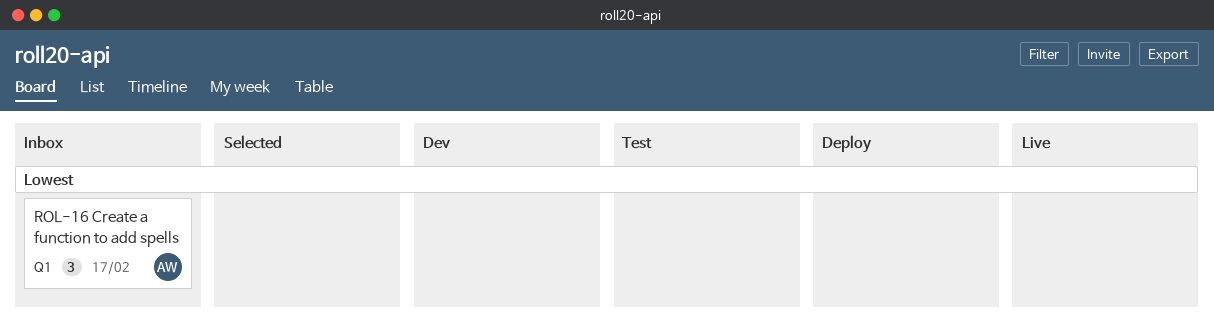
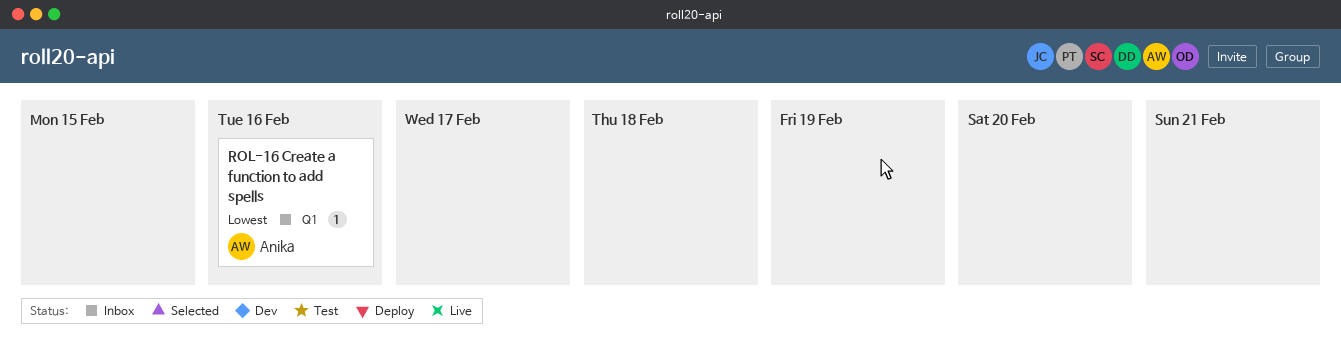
ROL-16, estimate: 3 -> 1
ROL-16, due: Feb 17 -> Feb 16

